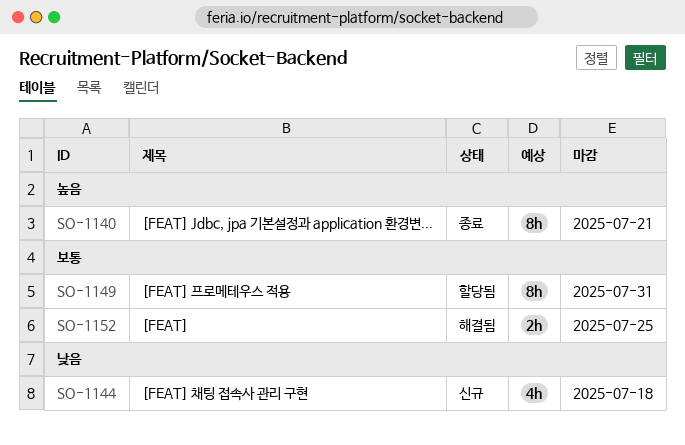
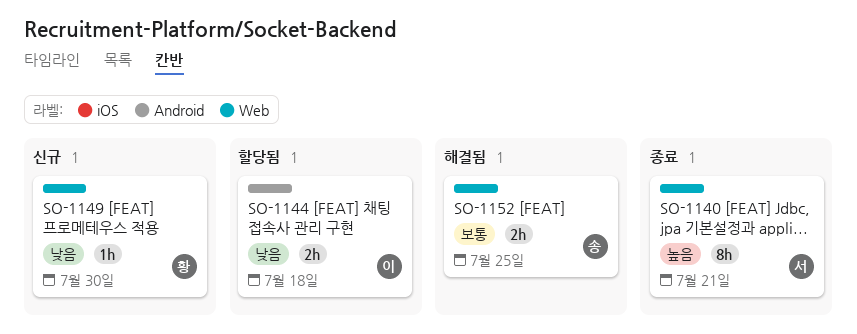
SO-1144, status: 신규 -> 할당됨
SO-1144, estimate: 4h -> 2h
SO-1149, status: 할당됨 -> 신규
SO-1149, priority: 보통 -> 낮음
SO-1149, estimate: 8h -> 1h
SO-1149, due: Jul 31 -> Jul 30

